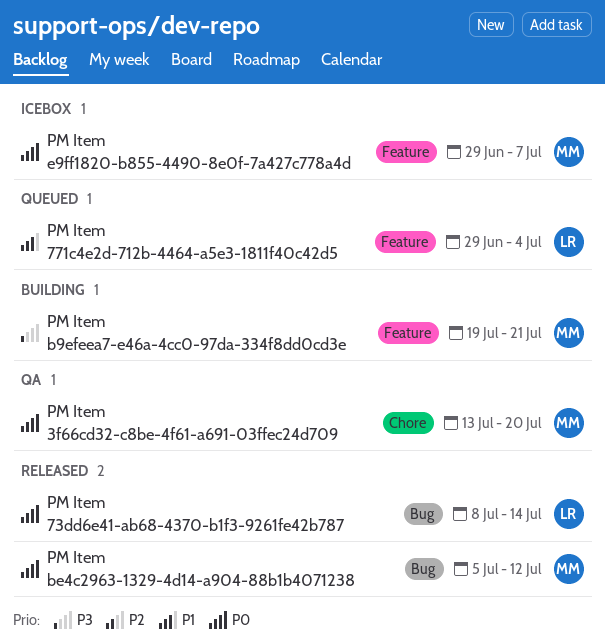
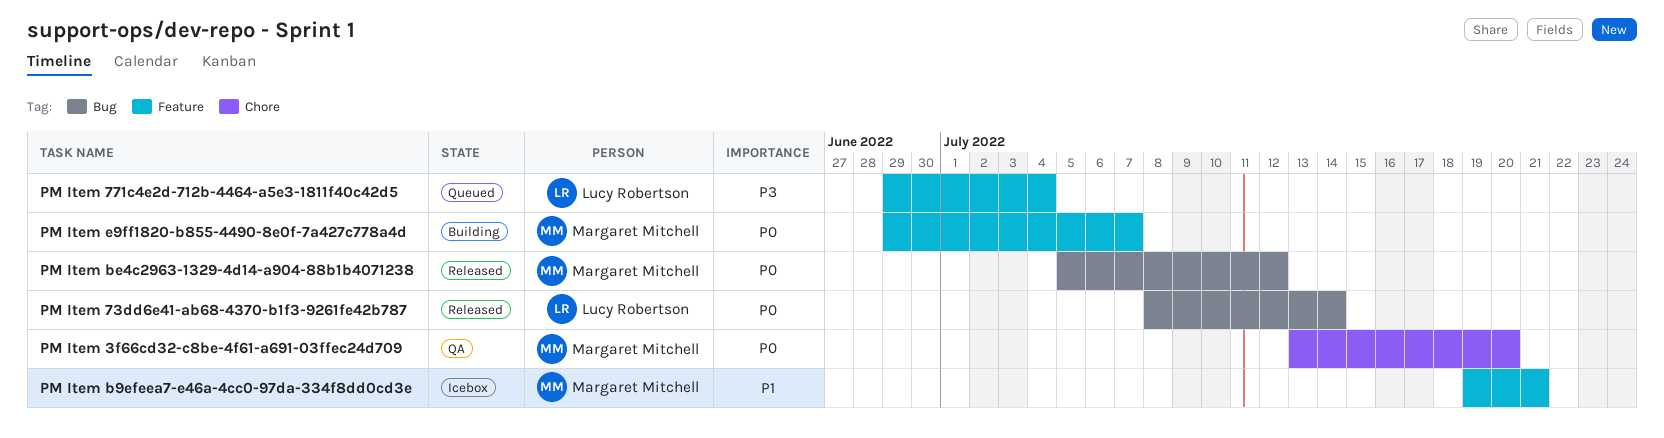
PM Item 771c4e2d-712b-4464-a5e3-1811f40c42d5, priority: P1 -> P3
PM Item b9efeea7-e46a-4cc0-97da-334f8dd0cd3e, status: Building -> Icebox
PM Item b9efeea7-e46a-4cc0-97da-334f8dd0cd3e, priority: P3 -> P1
PM Item e9ff1820-b855-4490-8e0f-7a427c778a4d, status: Icebox -> Building

